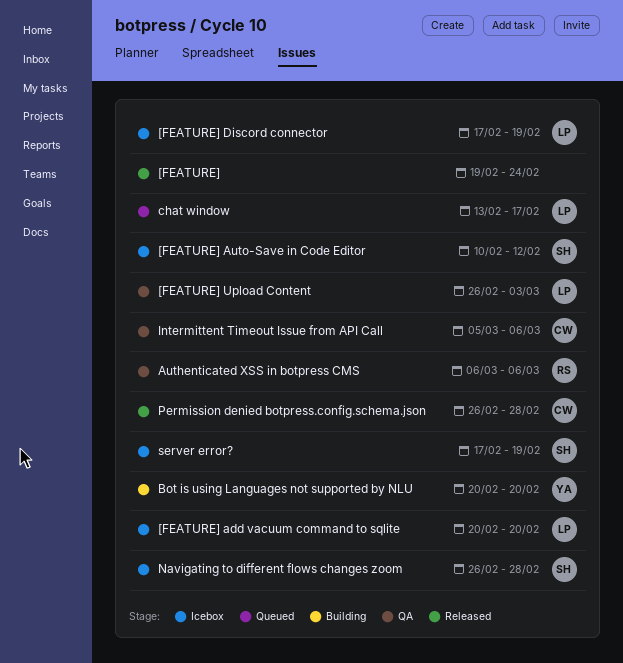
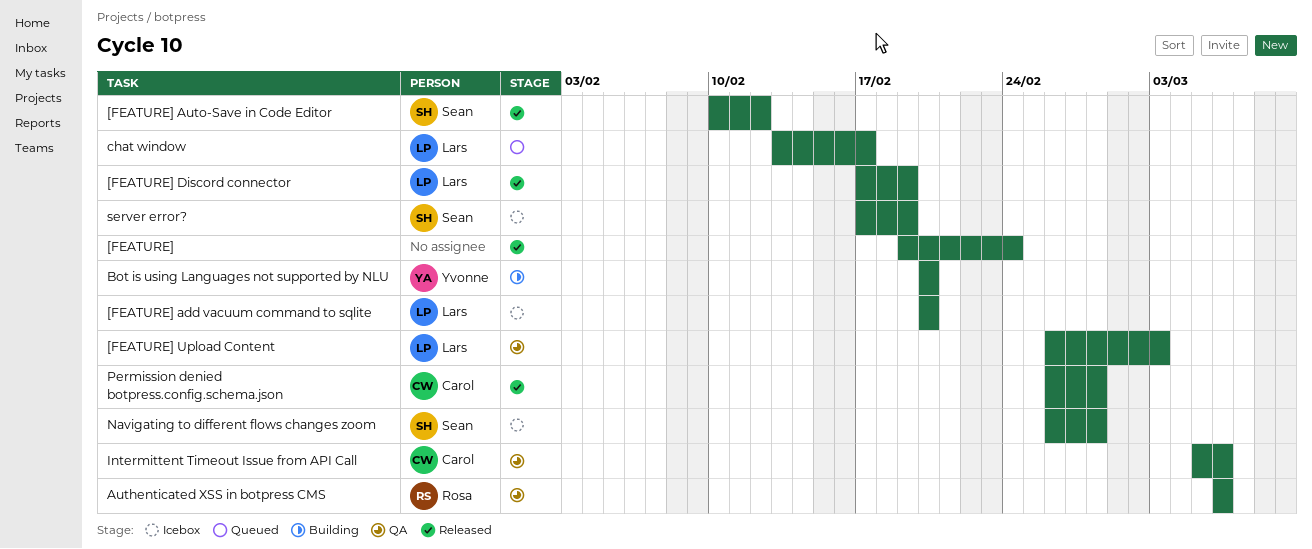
[FEATURE] Auto-Save in Code Editor, status: Icebox -> Released
[FEATURE] Discord connector, status: Icebox -> Released

